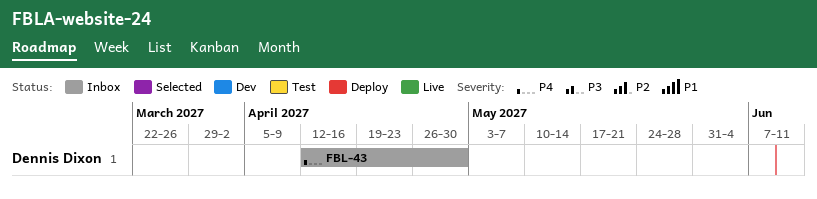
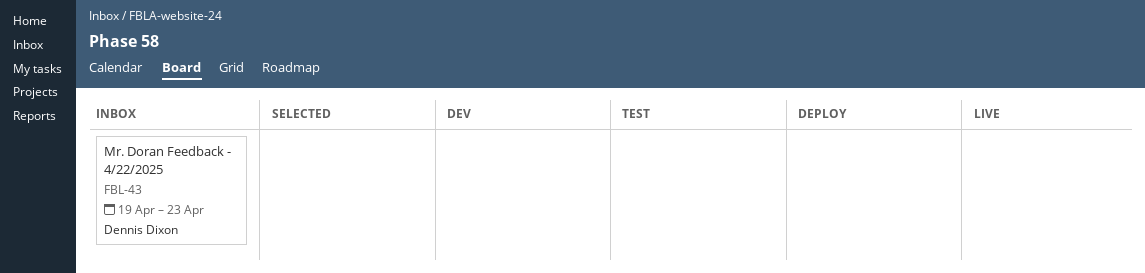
FBL-43, start: Apr 12 -> Apr 19
FBL-43, due: Apr 30 -> Apr 23

